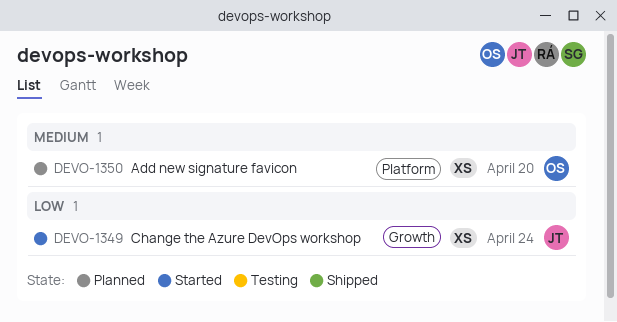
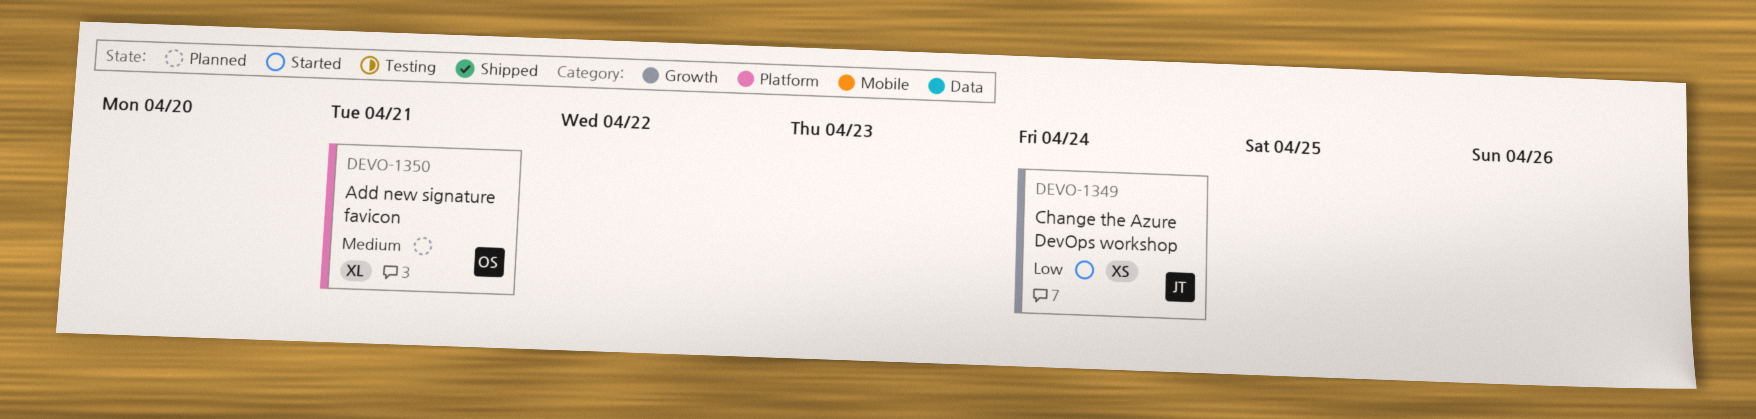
DEVO-1350, estimate: XS -> XL
DEVO-1350, due: Apr 20 -> Apr 21

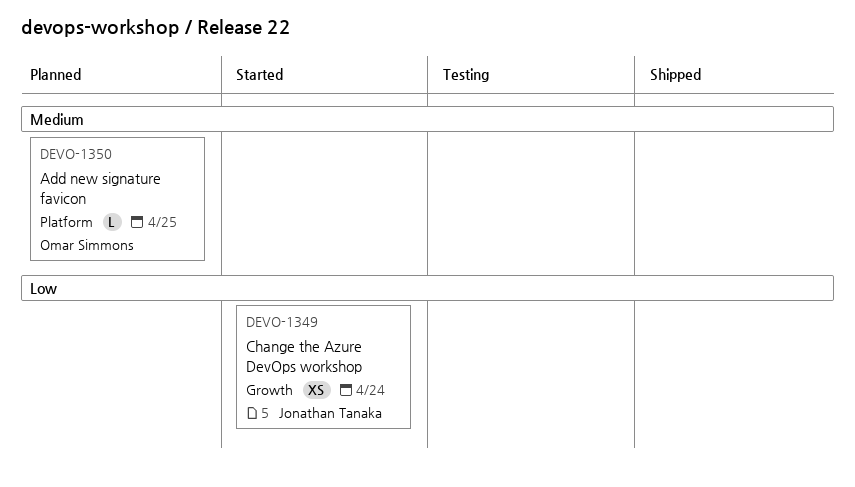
DEVO-1350, estimate: XL -> L
DEVO-1350, due: Apr 21 -> Apr 25

